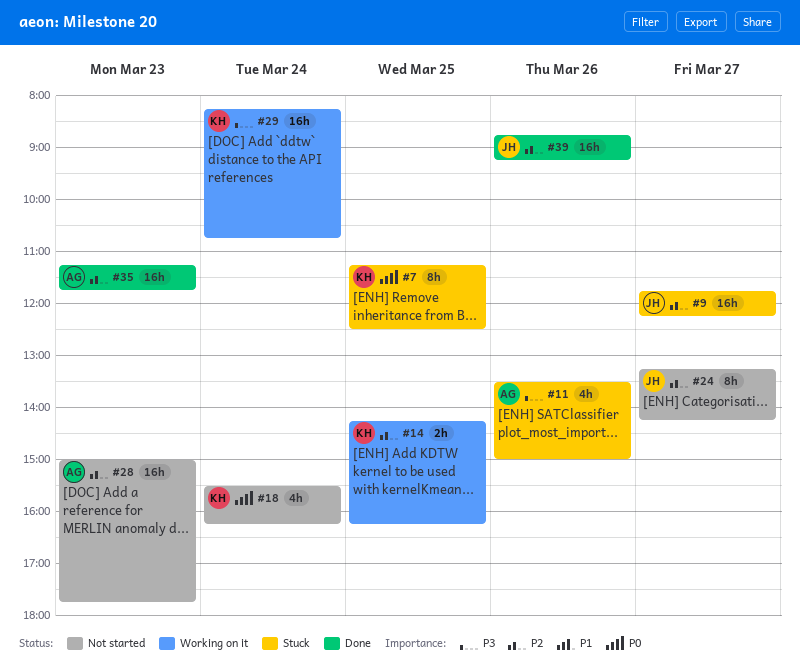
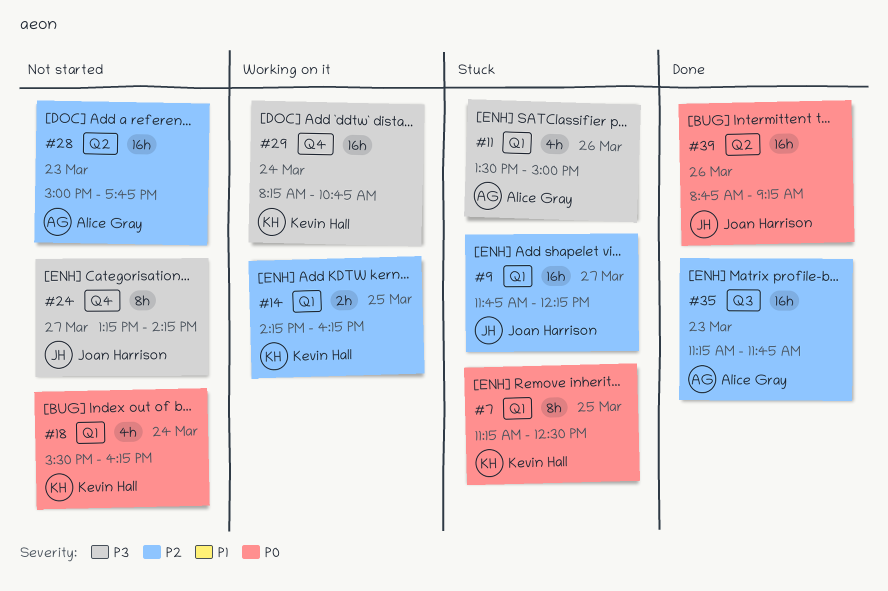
#24, priority: P2 -> P3
#39, priority: P2 -> P0

